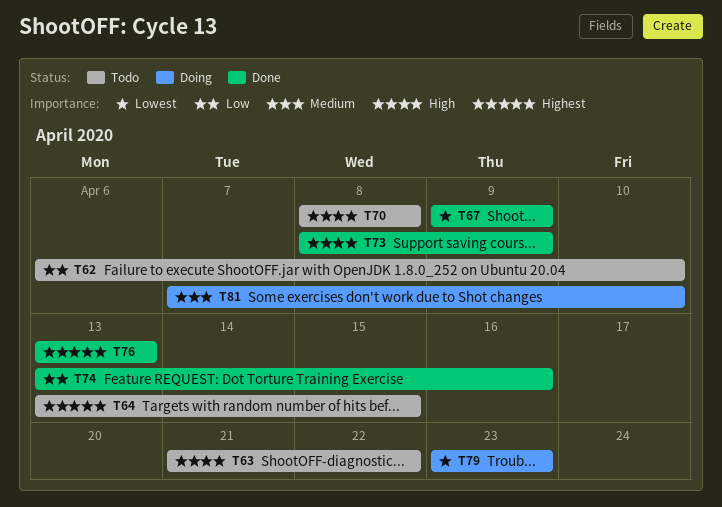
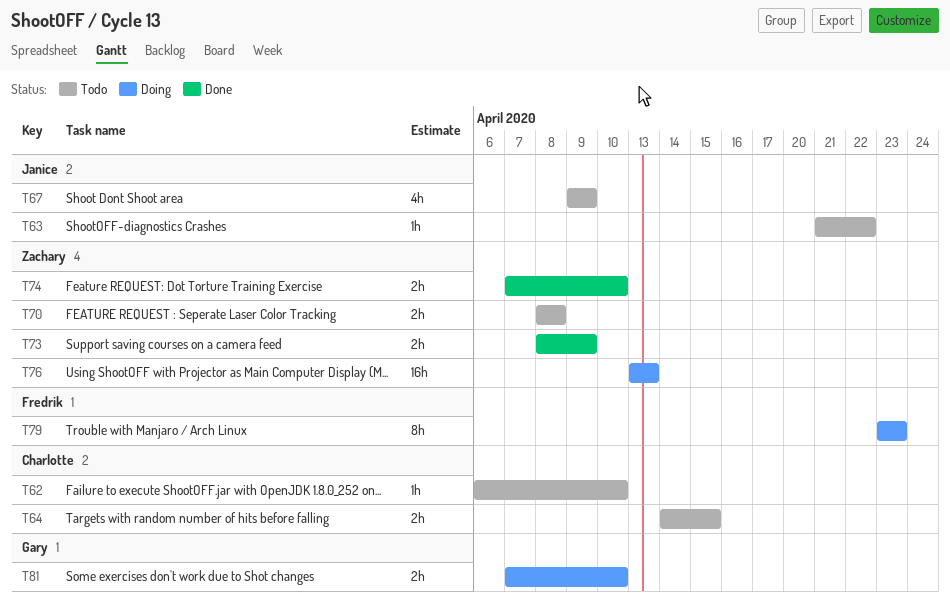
T64, start: Apr 13 -> Apr 14
T67, status: Done -> Todo
T74, start: Apr 13 -> Apr 7
T74, due: Apr 16 -> Apr 10
T76, status: Done -> Doing

